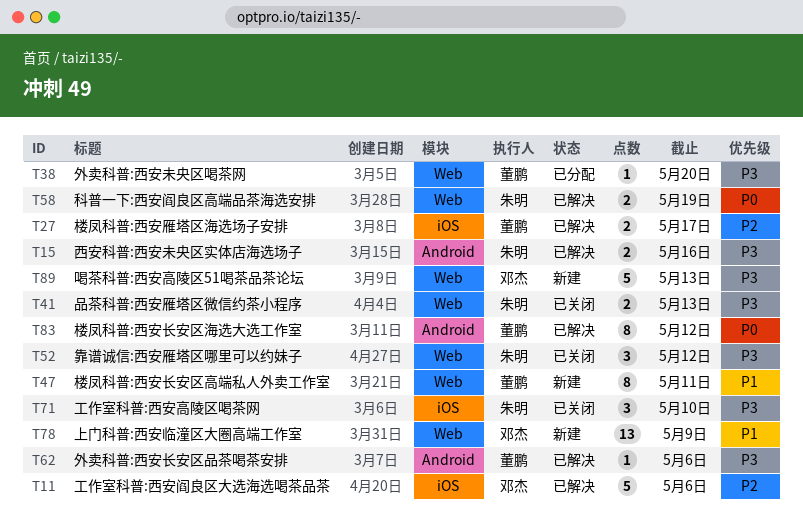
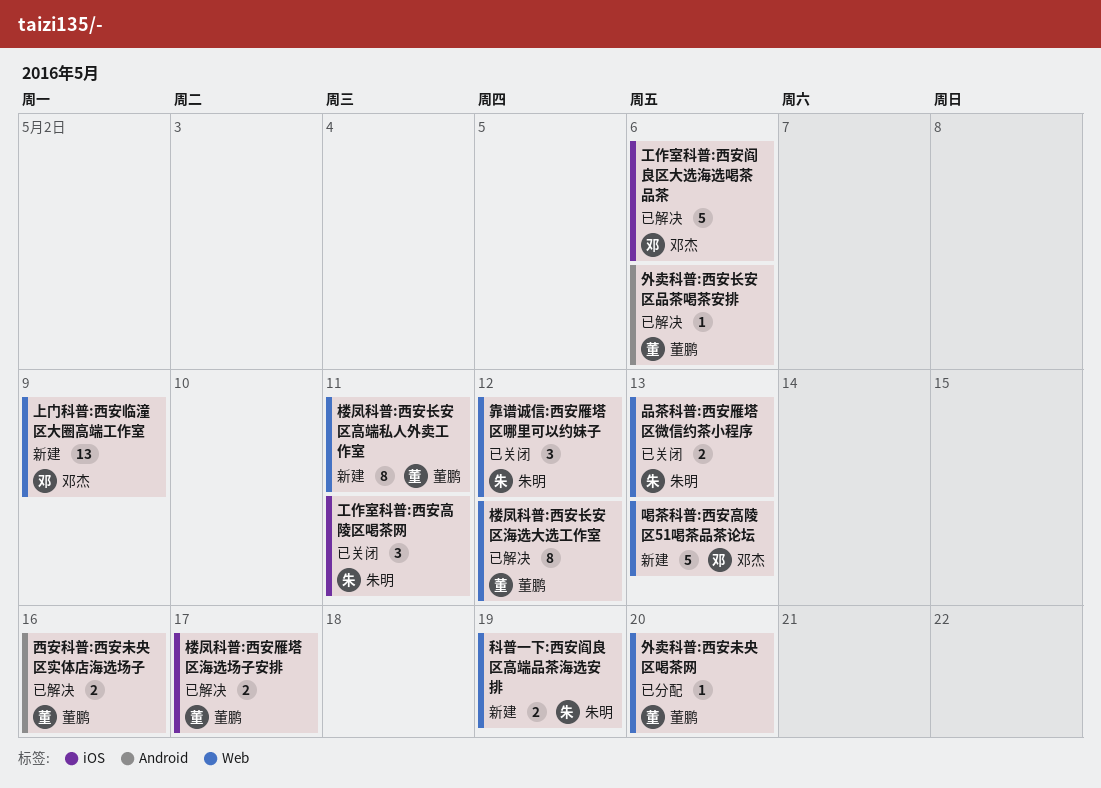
工作室科普:西安高陵区喝茶网, due: May 10 -> May 11
楼凤科普:西安长安区海选大选工作室, label: Android -> Web
科普一下:西安阎良区高端品茶海选安排, status: 已解决 -> 新建
西安科普:西安未央区实体店海选场子, owner: 朱明 -> 董鹏

